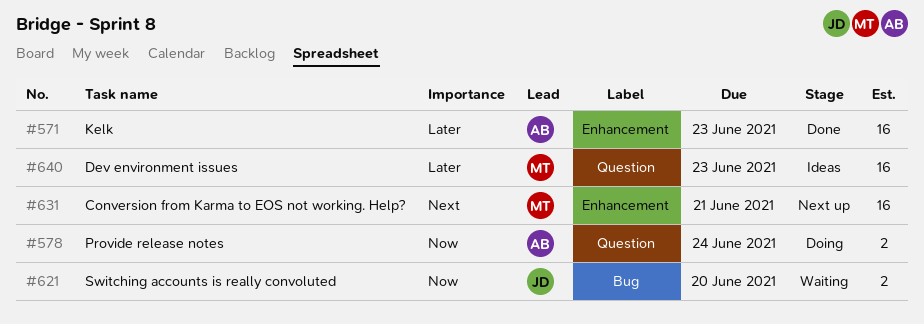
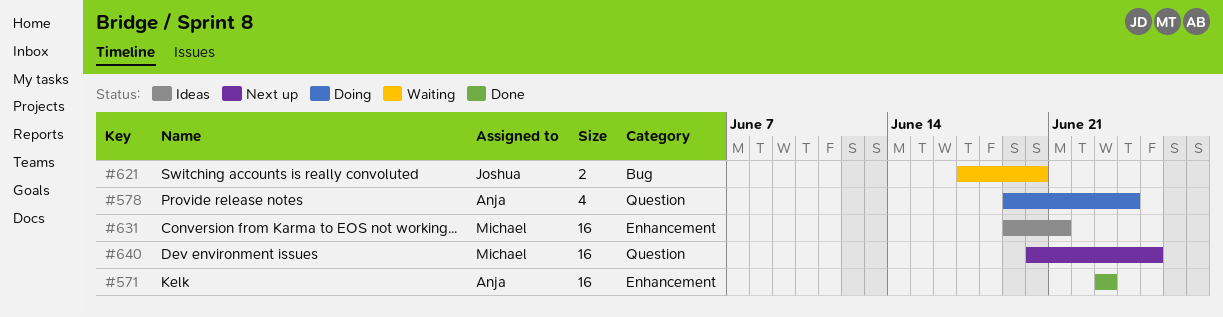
#578, estimate: 2 -> 4
#631, status: Next up -> Ideas
#640, status: Ideas -> Next up
#640, due: Jun 23 -> Jun 25

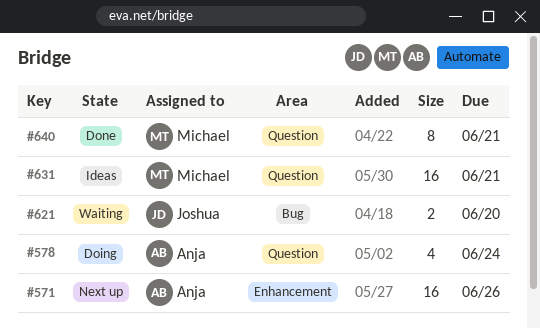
#571, status: Done -> Next up
#571, due: Jun 23 -> Jun 26
#631, label: Enhancement -> Question
#640, status: Next up -> Done
#640, estimate: 16 -> 8
#640, due: Jun 25 -> Jun 21

